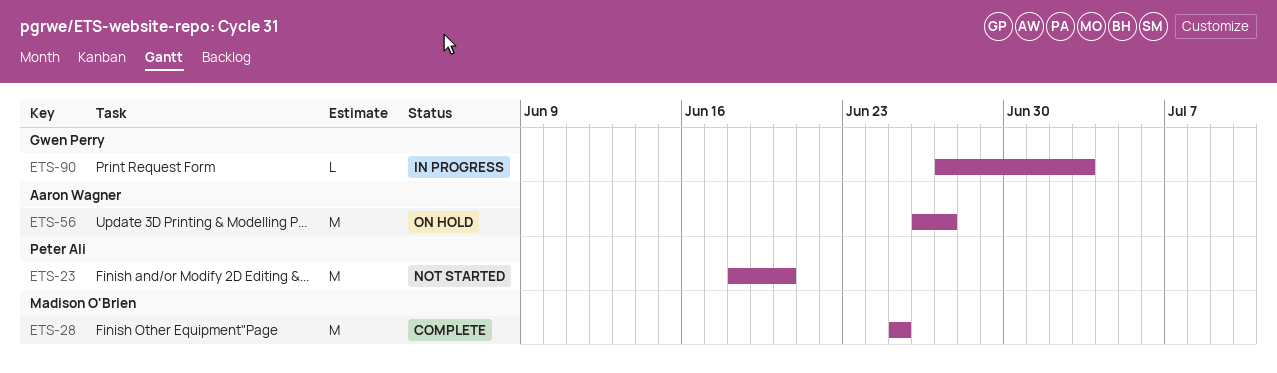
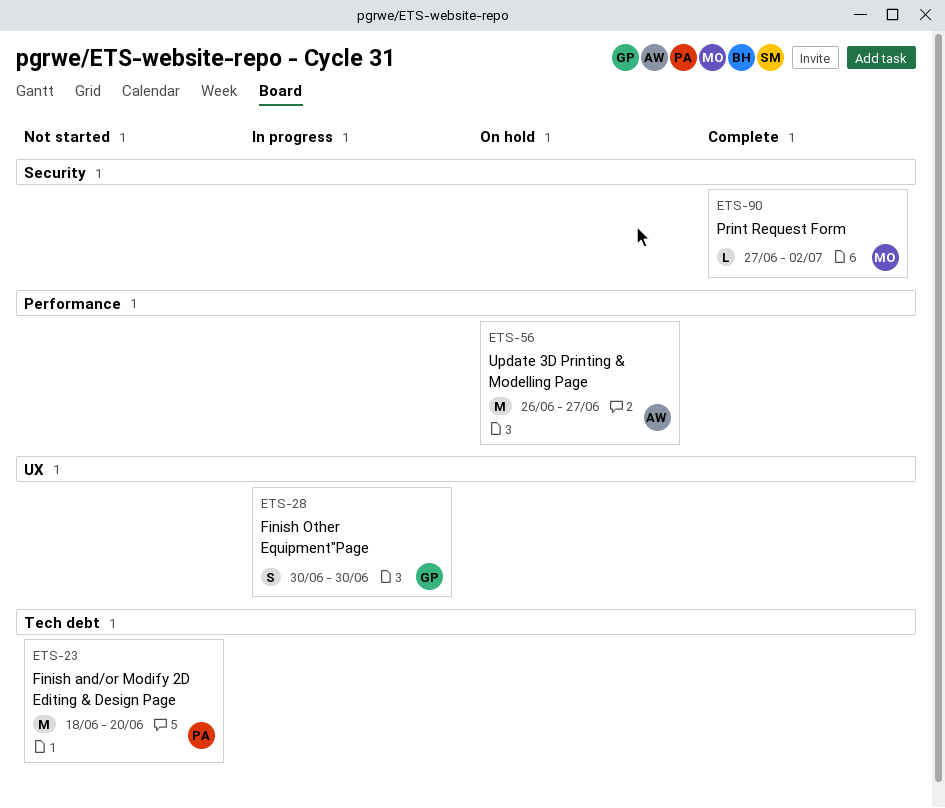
ETS-28, status: Complete -> In progress
ETS-28, owner: Madison O'Brien -> Gwen Perry
ETS-28, estimate: M -> S
ETS-28, start: Jun 25 -> Jun 30
ETS-28, due: Jun 25 -> Jun 30
ETS-90, status: In progress -> Complete
ETS-90, owner: Gwen Perry -> Madison O'Brien
ETS-90, due: Jul 3 -> Jul 2

